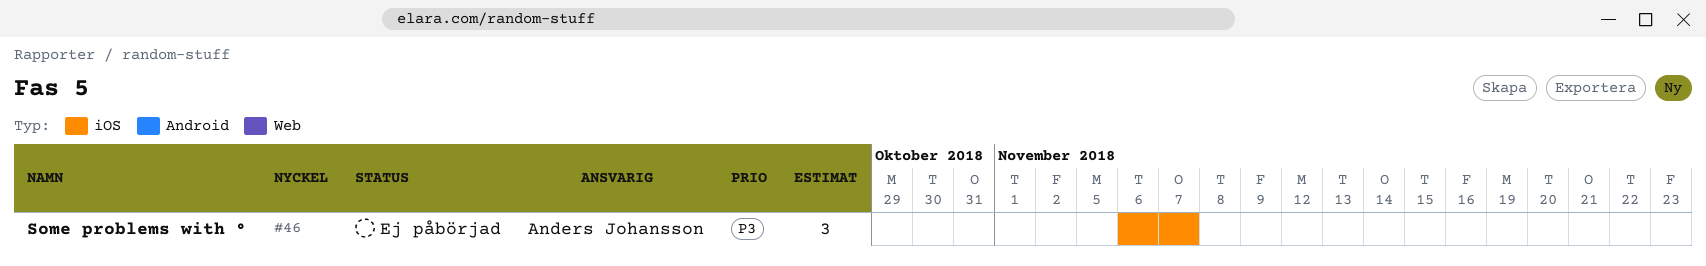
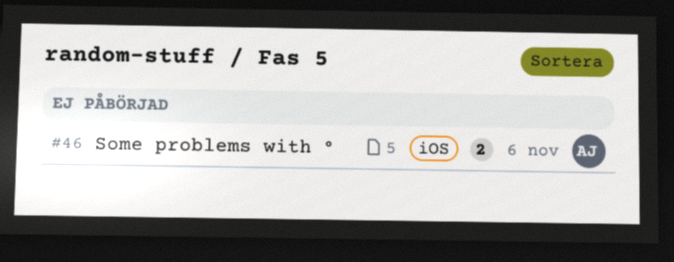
#46, estimate: 3 -> 2
#46, due: Nov 7 -> Nov 6

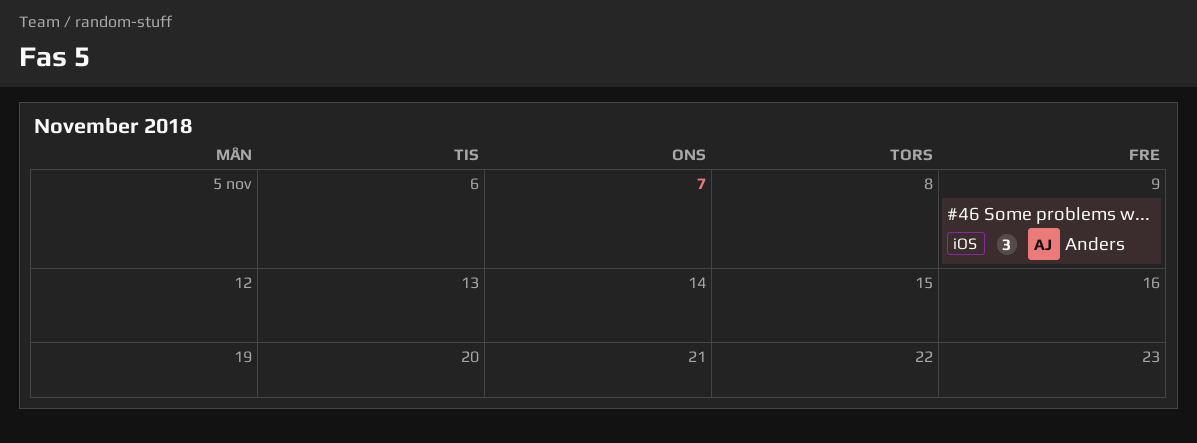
#46, estimate: 2 -> 3
#46, due: Nov 6 -> Nov 9

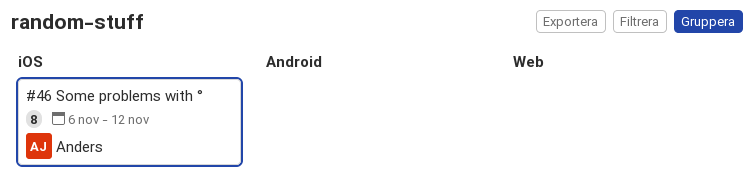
#46, estimate: 3 -> 8
#46, due: Nov 9 -> Nov 12

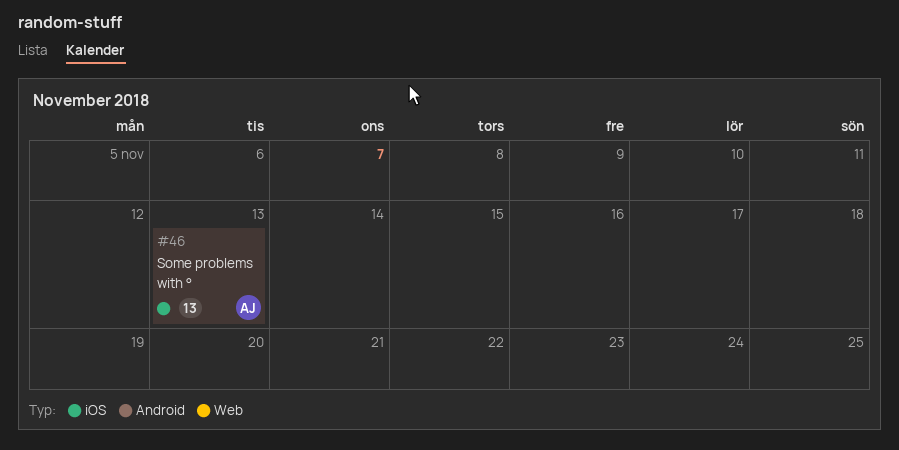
#46, estimate: 8 -> 13
#46, due: Nov 12 -> Nov 13

